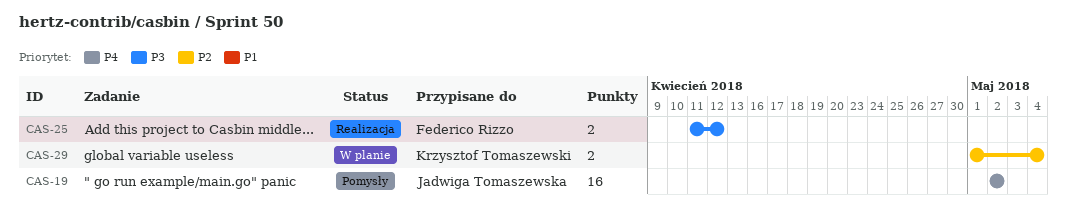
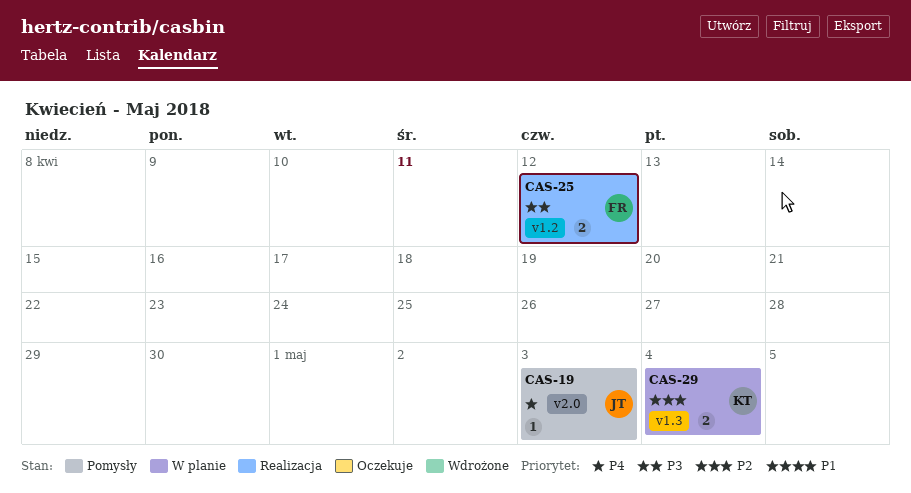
CAS-19, estimate: 16 -> 1
CAS-19, due: May 2 -> May 3

